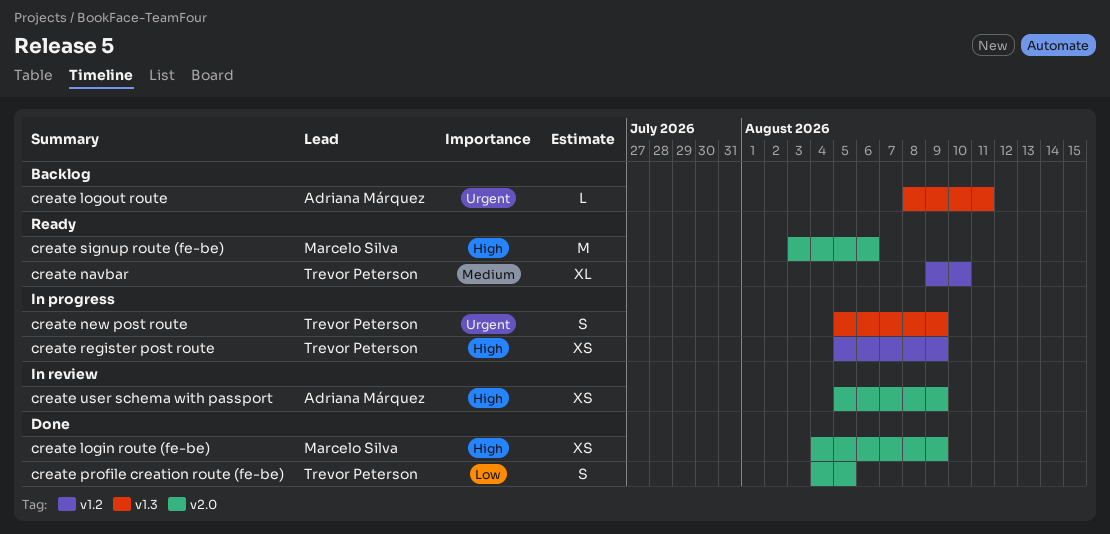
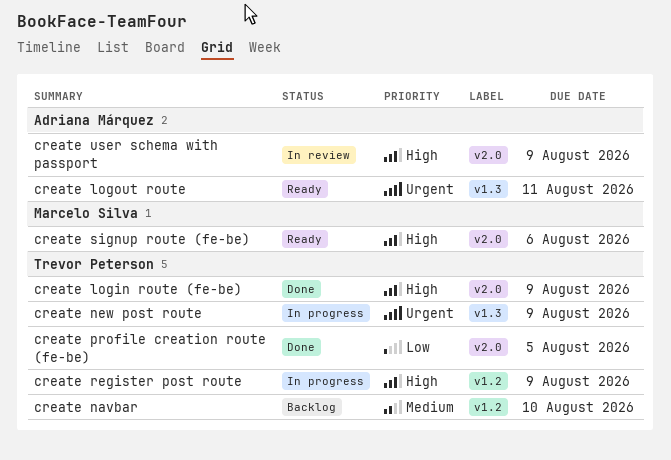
create login route (fe-be), owner: Marcelo Silva -> Trevor Peterson
create logout route, status: Backlog -> Ready
create navbar, status: Ready -> Backlog

